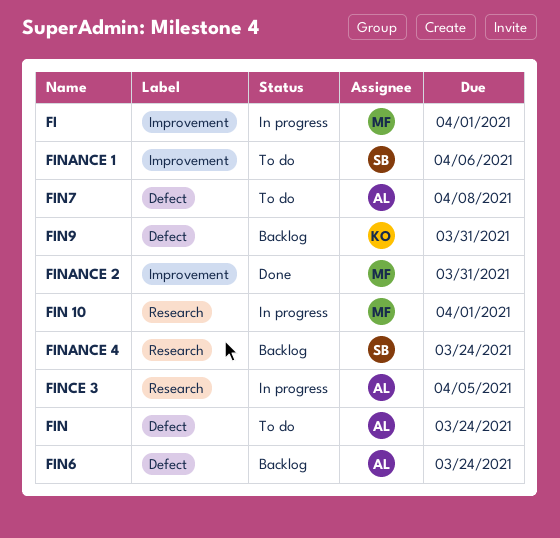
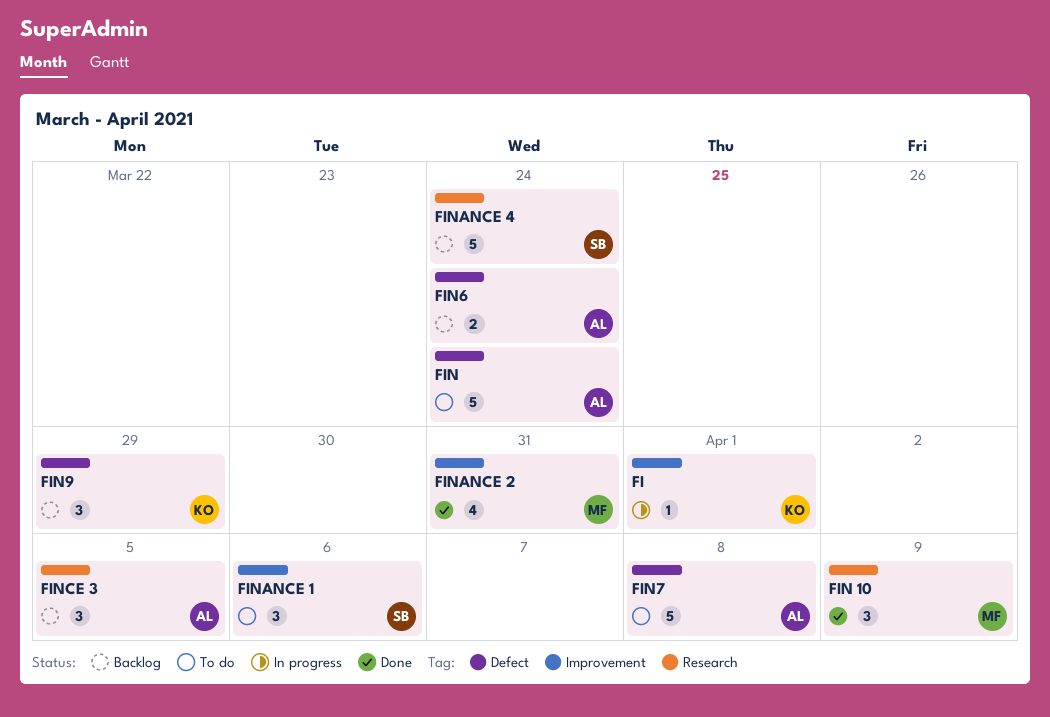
FI, owner: MF -> KO
FIN 10, status: In progress -> Done
FIN 10, due: Apr 1 -> Apr 9
FIN9, due: Mar 31 -> Mar 29
FINCE 3, status: In progress -> Backlog

